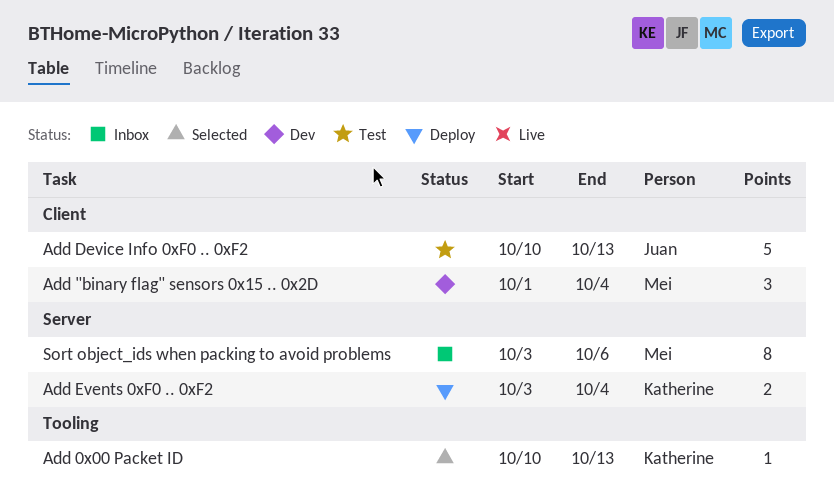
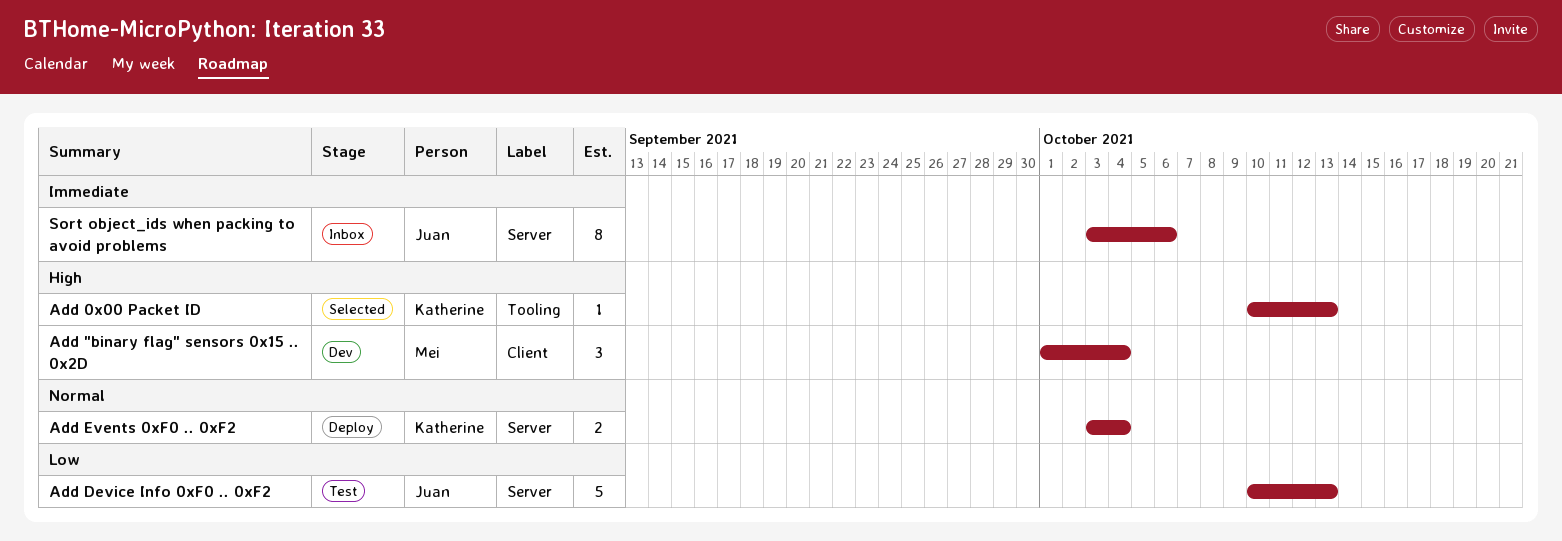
Add Device Info 0xF0 .. 0xF2, label: Client -> Server
Sort object_ids when packing to avoid problems, owner: Mei -> Juan

